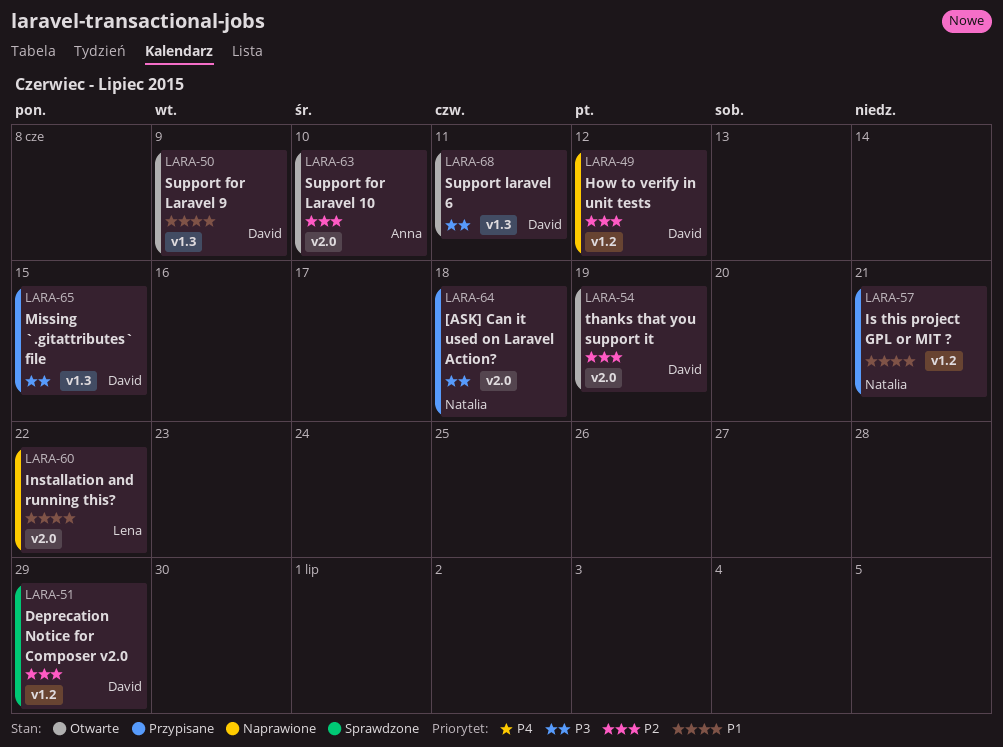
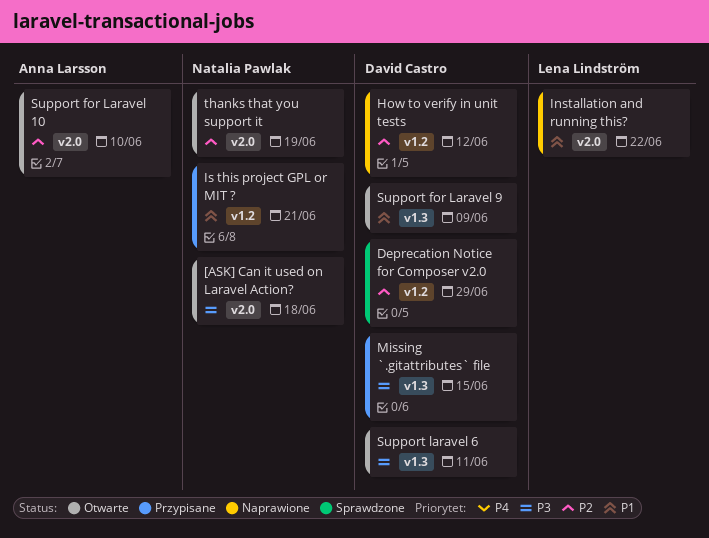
[ASK] Can it used on Laravel Action?, status: Przypisane -> Otwarte
thanks that you support it, owner: David Castro -> Natalia Pawlak

